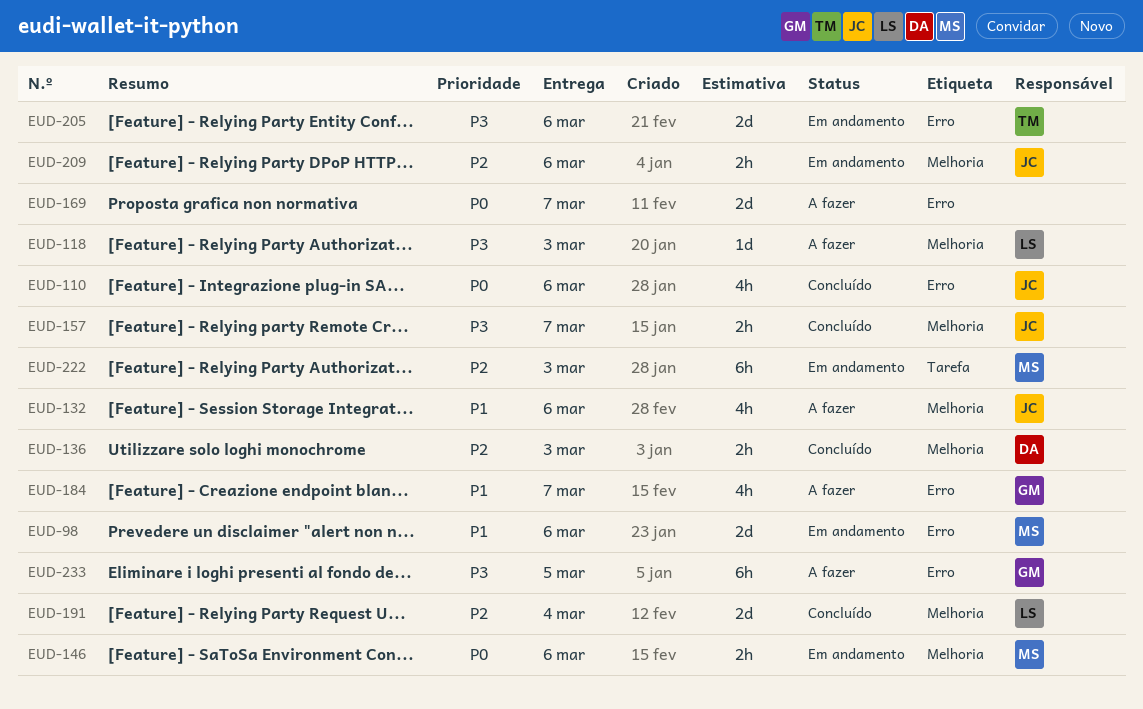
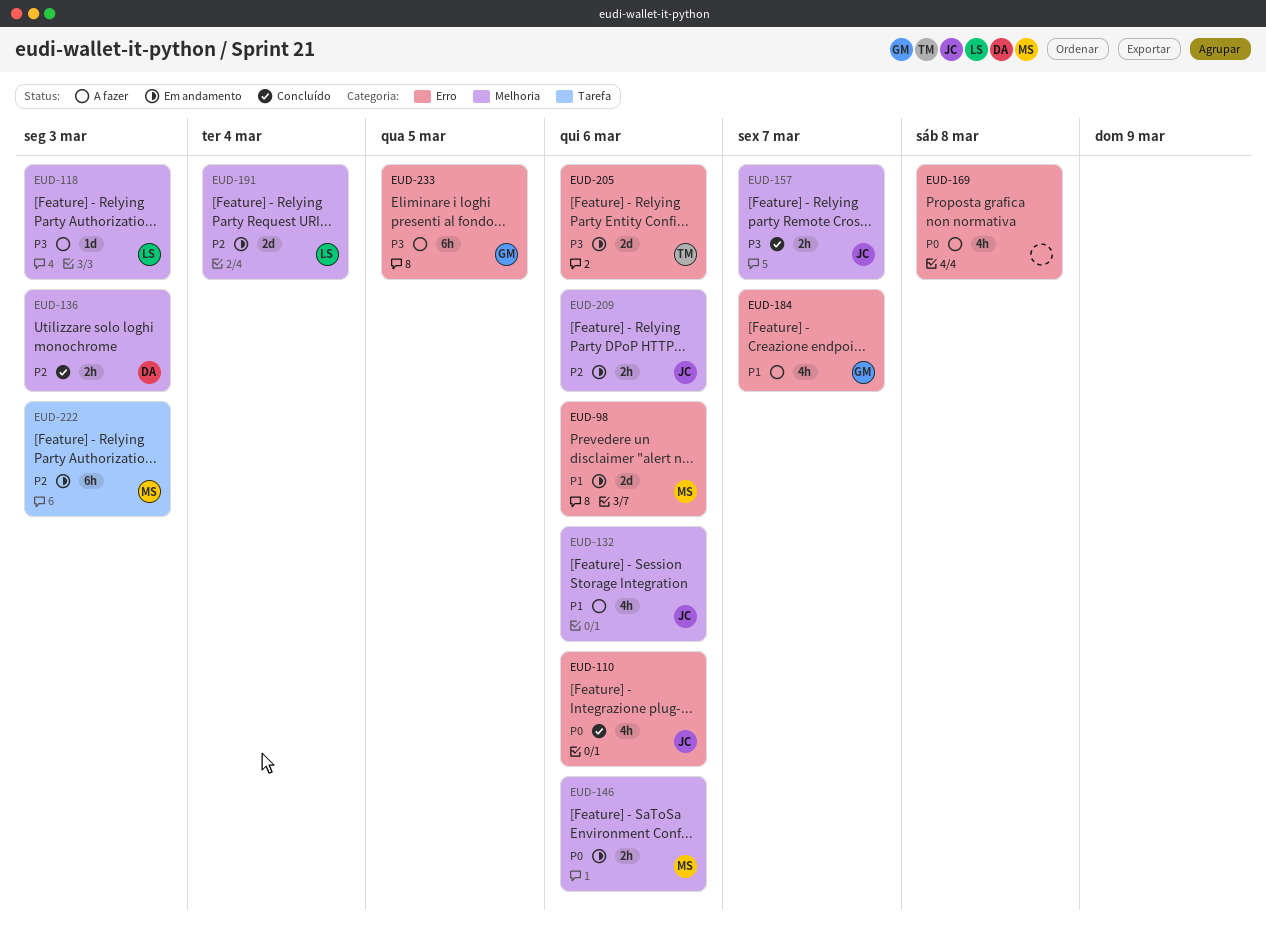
EUD-169, estimate: 2d -> 4h
EUD-169, due: Mar 7 -> Mar 8
EUD-191, status: Concluído -> Em andamento

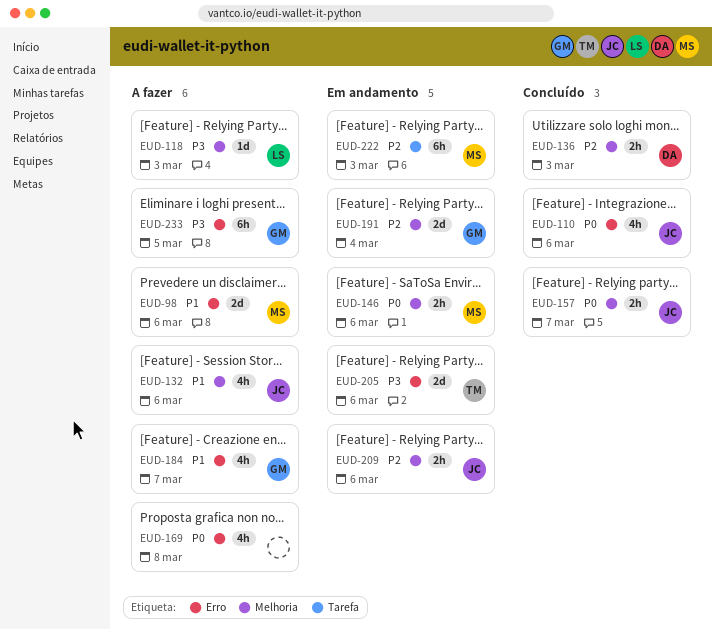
EUD-98, status: Em andamento -> A fazer
EUD-157, priority: P3 -> P0
EUD-191, owner: LS -> GM

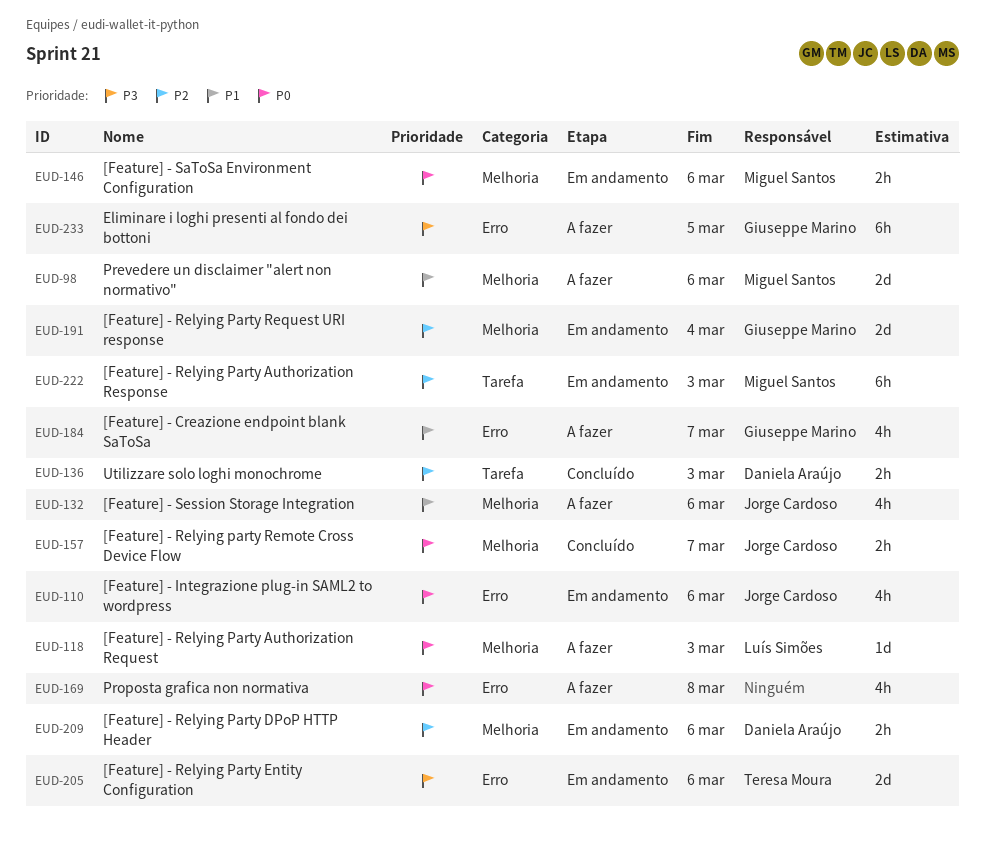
EUD-98, label: Erro -> Melhoria
EUD-110, status: Concluído -> Em andamento
EUD-118, priority: P3 -> P0
EUD-136, label: Melhoria -> Tarefa
EUD-209, owner: Jorge Cardoso -> Daniela Araújo

